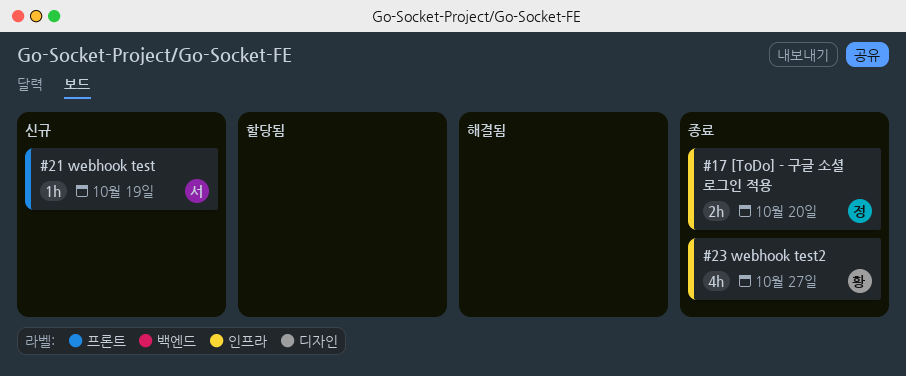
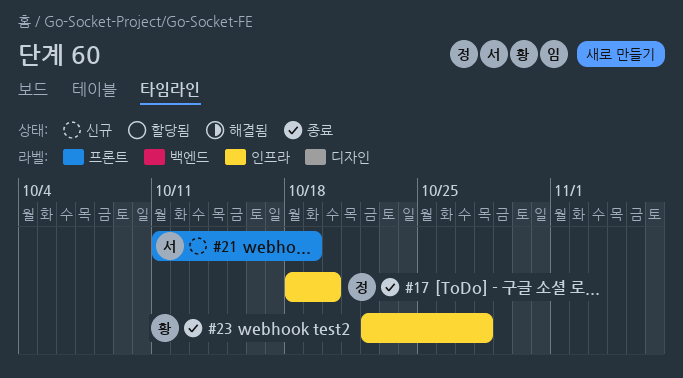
#23, due: Oct 27 -> Oct 28

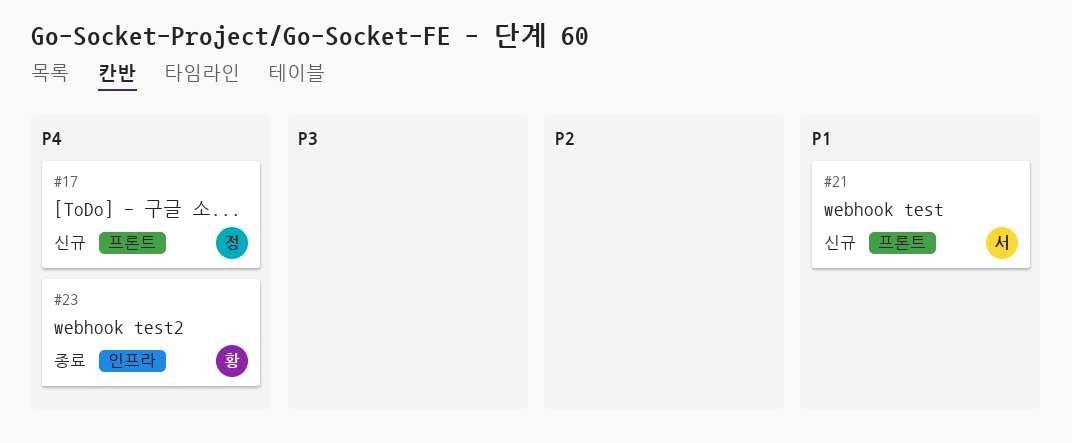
#17, status: 종료 -> 신규
#17, label: 인프라 -> 프론트

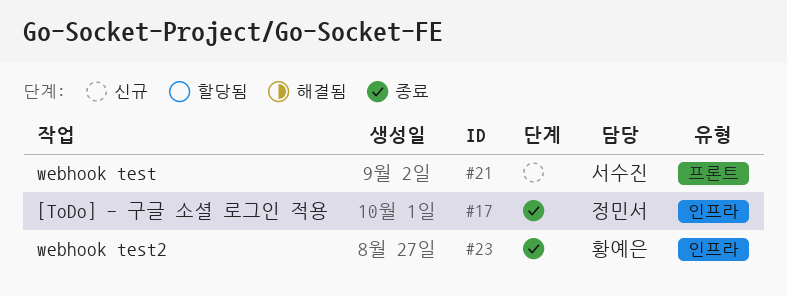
#17, status: 신규 -> 종료
#17, label: 프론트 -> 인프라

